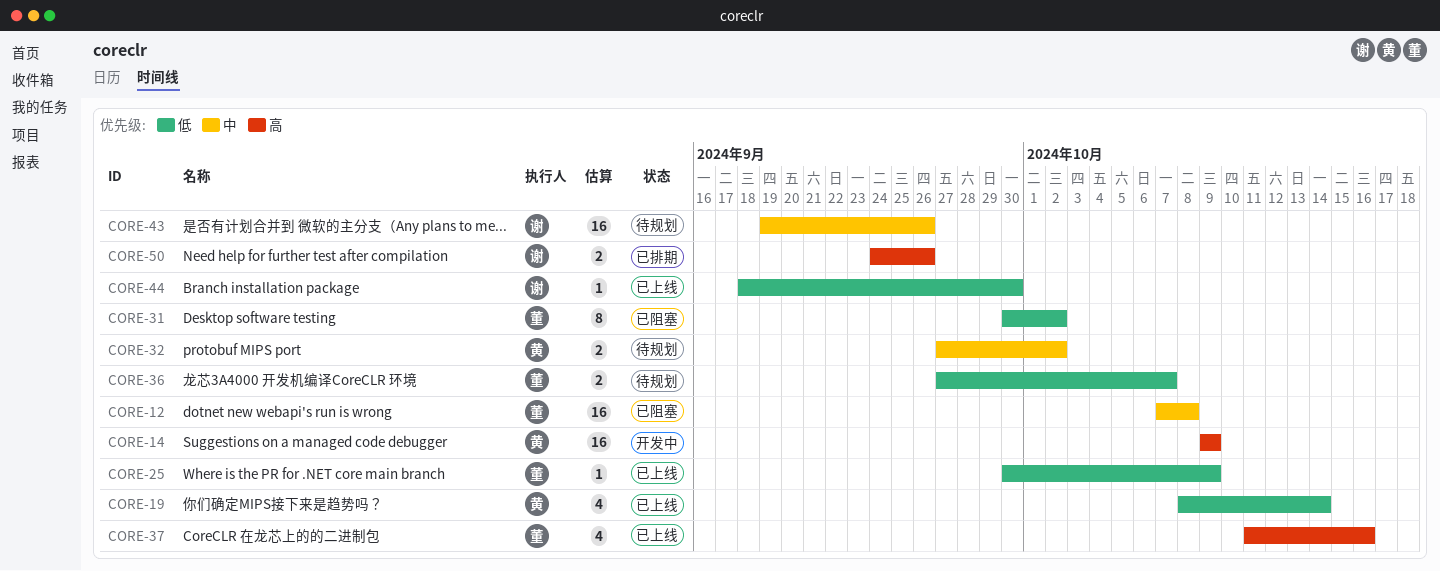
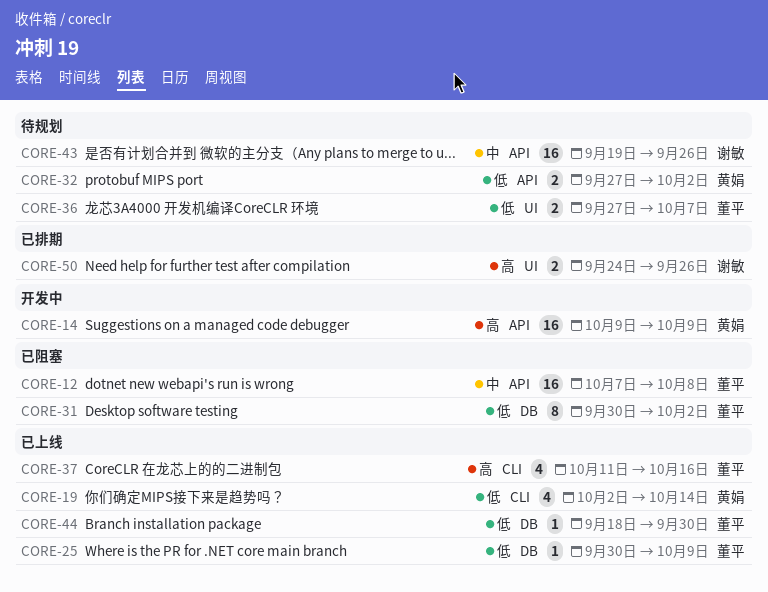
CORE-19, start: Oct 8 -> Oct 2
CORE-32, priority: 中 -> 低
CORE-44, owner: 谢敏 -> 董平

